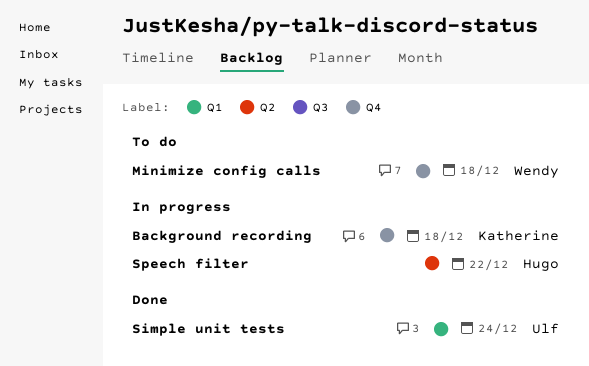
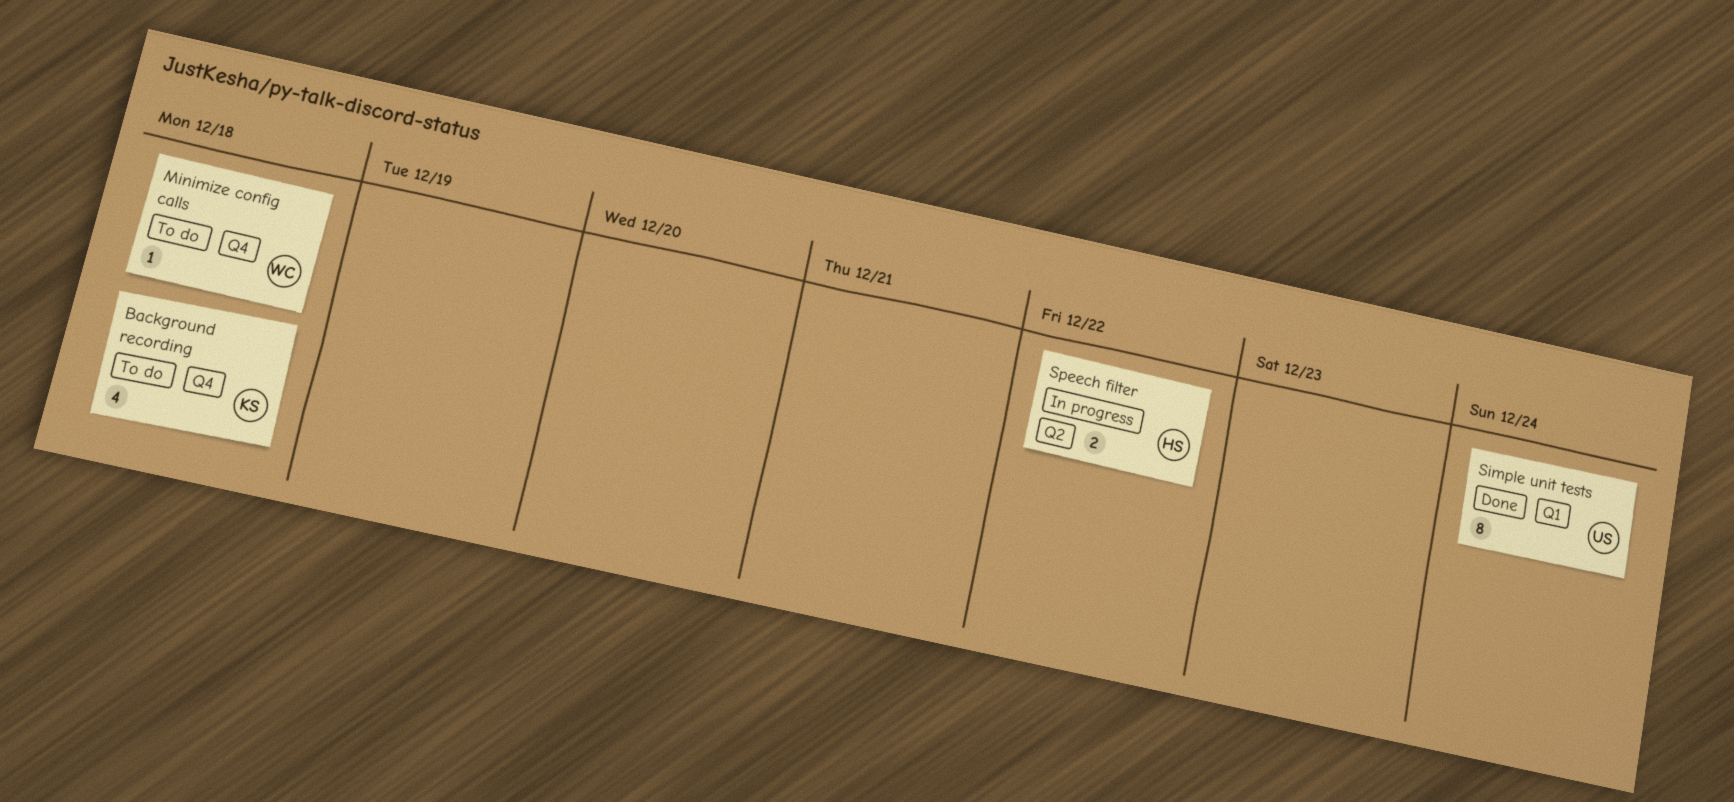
Background recording, status: In progress -> To do

